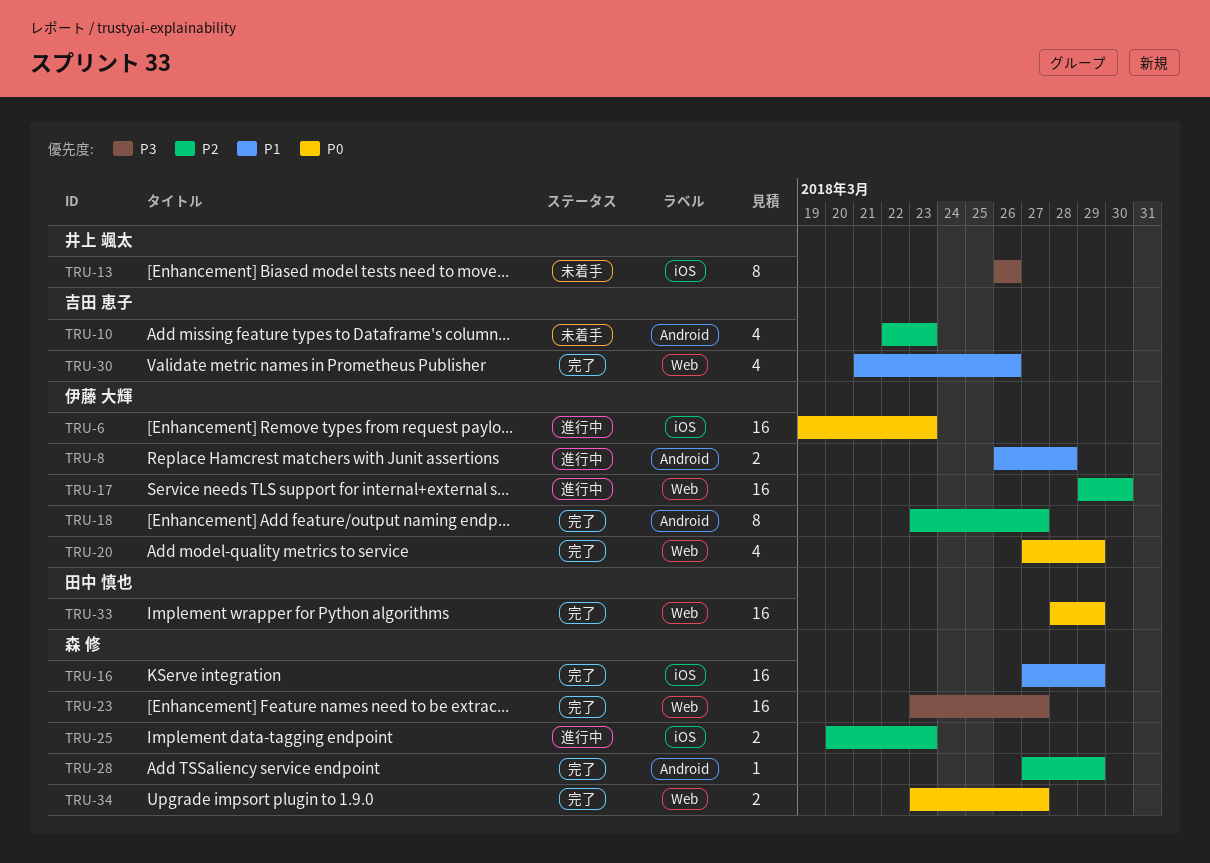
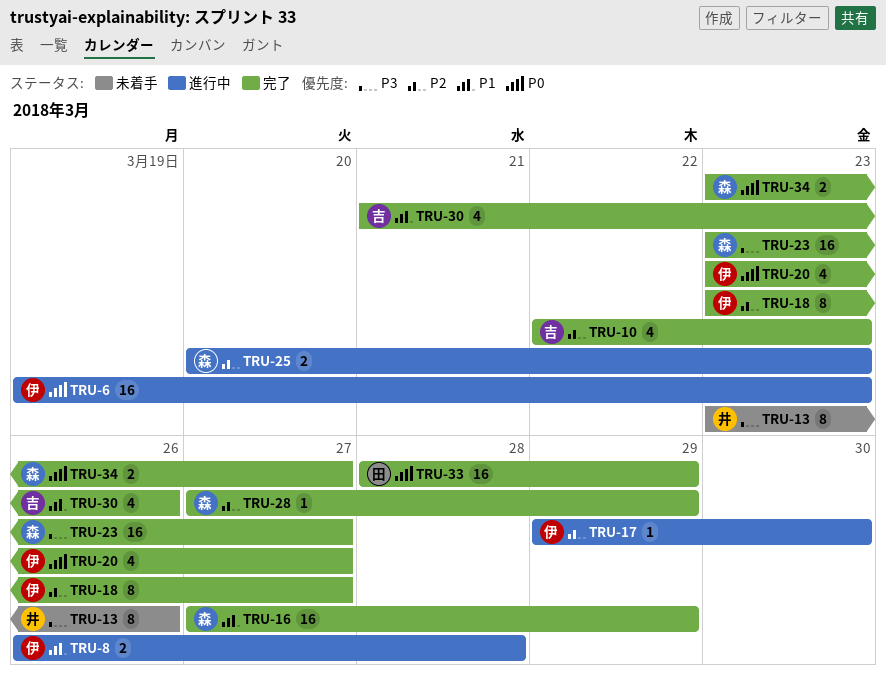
TRU-10, status: 未着手 -> 完了
TRU-13, start: Mar 26 -> Mar 23
TRU-17, estimate: 16 -> 1
TRU-20, start: Mar 27 -> Mar 23
TRU-20, due: Mar 29 -> Mar 27

